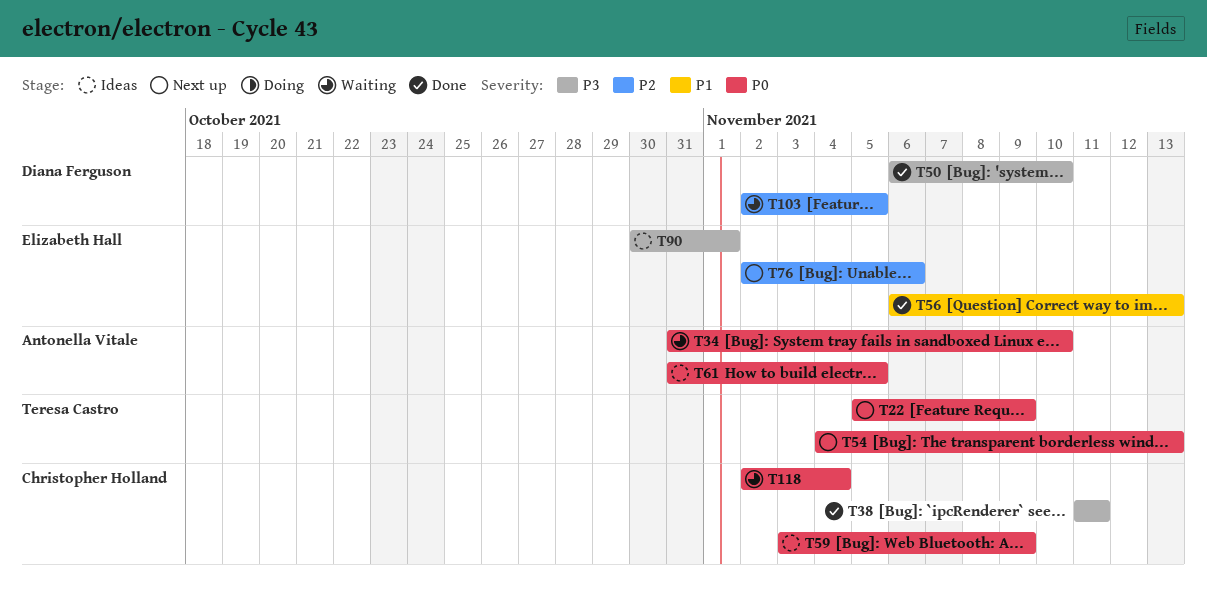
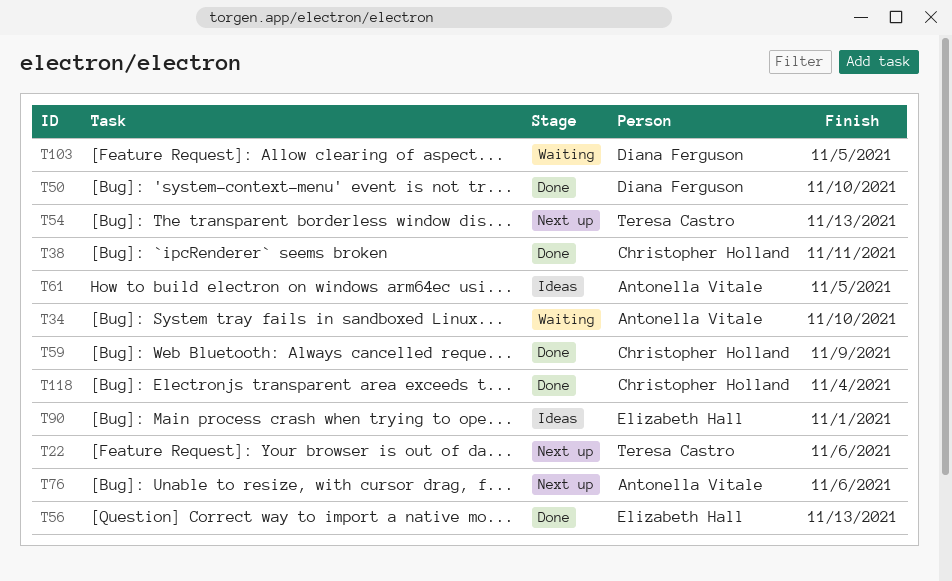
T22, due: Nov 9 -> Nov 6
T59, status: Ideas -> Done
T76, owner: Elizabeth Hall -> Antonella Vitale
T118, status: Waiting -> Done

